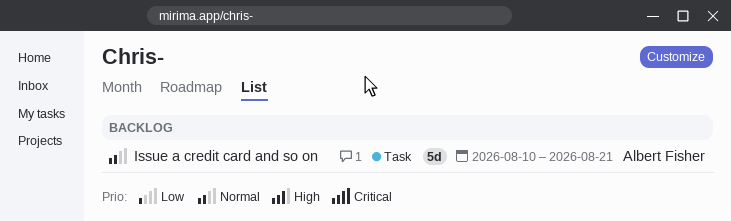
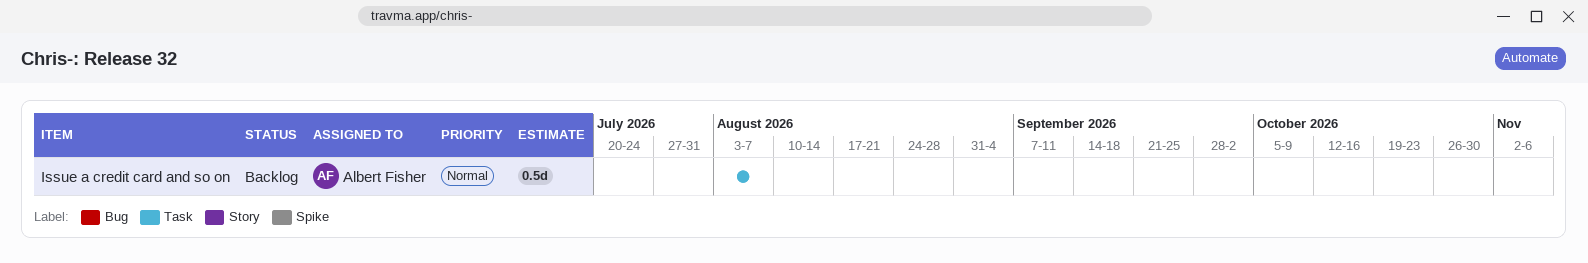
Issue a credit card and so on, estimate: 5d -> 0.5d
Issue a credit card and so on, start: Aug 10 -> Aug 3
Issue a credit card and so on, due: Aug 21 -> Aug 7

